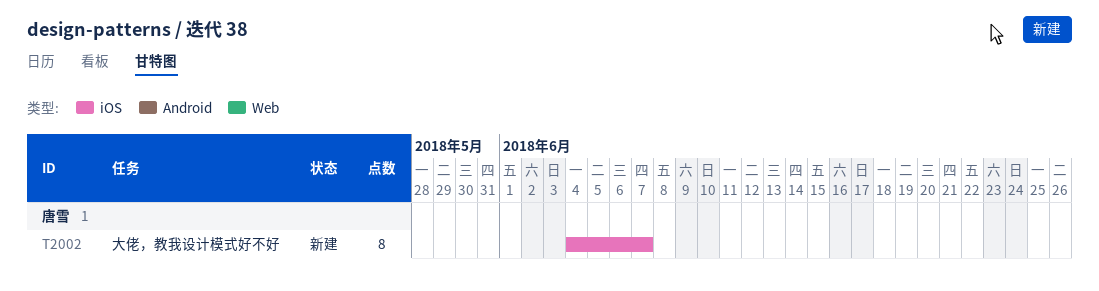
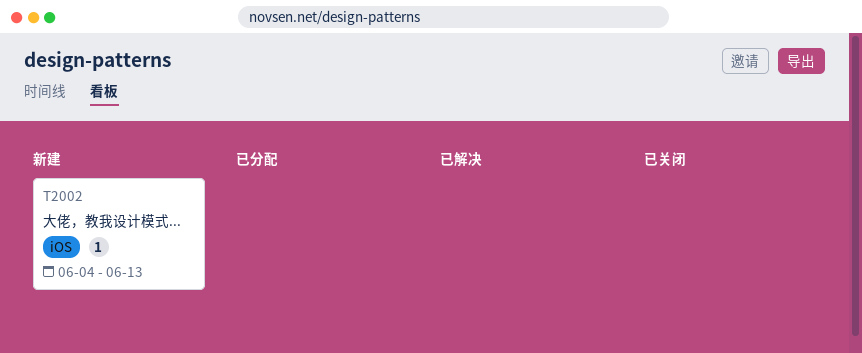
T2002, estimate: 8 -> 1
T2002, due: Jun 7 -> Jun 13

